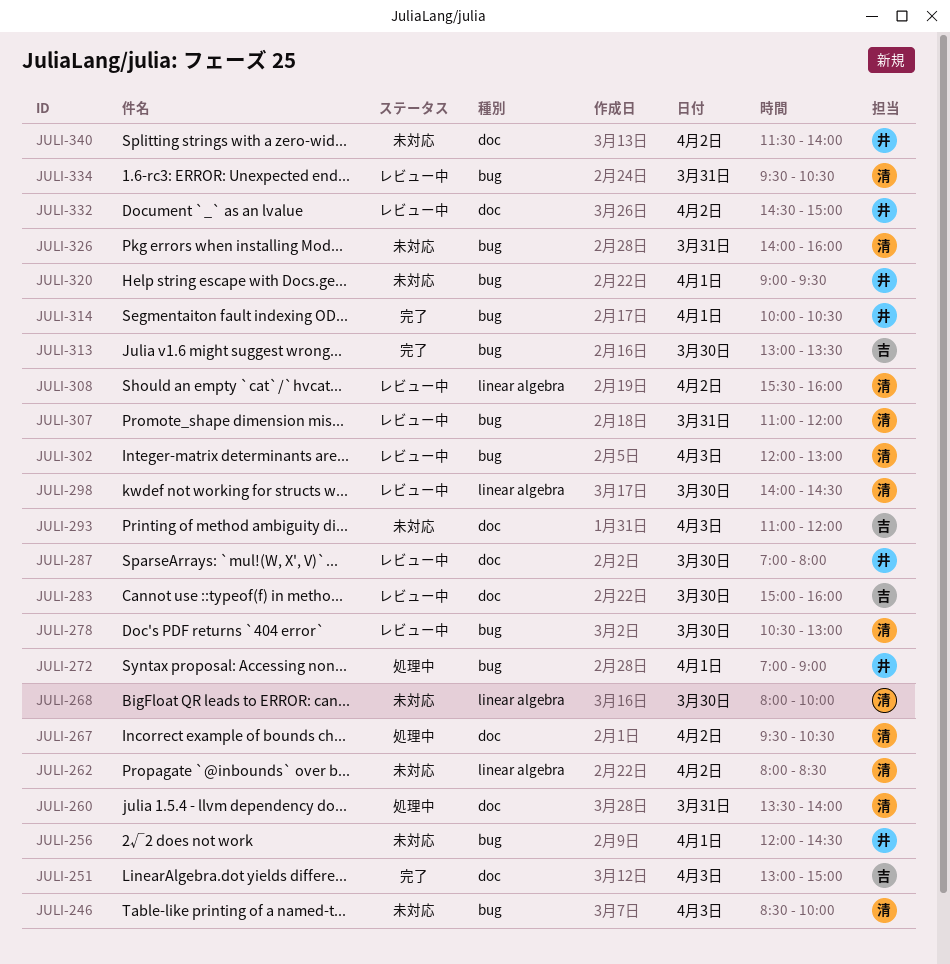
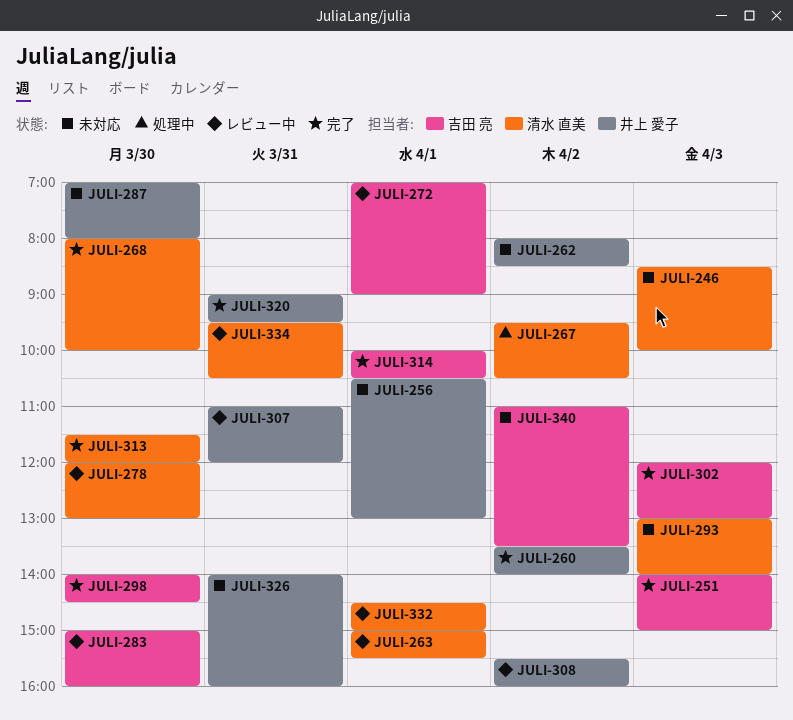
JULI-251, begins: 13:00 -> 14:00
JULI-256, begins: 12:00 -> 10:30
JULI-256, ends: 14:30 -> 13:00
JULI-260, status: 処理中 -> 完了
JULI-260, owner: 清水 直美 -> 井上 愛子
JULI-260, day: Mar 31 -> Apr 2
JULI-262, owner: 清水 直美 -> 井上 愛子
JULI-263: none -> present
JULI-268, status: 未対応 -> 完了
JULI-272, status: 処理中 -> レビュー中
JULI-272, owner: 井上 愛子 -> 吉田 亮
JULI-278, begins: 10:30 -> 12:00
JULI-287, status: レビュー中 -> 未対応
JULI-293, owner: 吉田 亮 -> 清水 直美
JULI-293, begins: 11:00 -> 13:00
JULI-293, ends: 12:00 -> 14:00
JULI-298, status: レビュー中 -> 完了
JULI-298, owner: 清水 直美 -> 吉田 亮
JULI-302, status: レビュー中 -> 完了
JULI-302, owner: 清水 直美 -> 吉田 亮
JULI-307, owner: 清水 直美 -> 井上 愛子
JULI-308, owner: 清水 直美 -> 井上 愛子
JULI-313, owner: 吉田 亮 -> 清水 直美
JULI-313, begins: 13:00 -> 11:30
JULI-313, ends: 13:30 -> 12:00
JULI-314, owner: 井上 愛子 -> 吉田 亮
JULI-320, status: 未対応 -> 完了
JULI-320, day: Apr 1 -> Mar 31
JULI-326, owner: 清水 直美 -> 井上 愛子
JULI-332, owner: 井上 愛子 -> 清水 直美
JULI-332, day: Apr 2 -> Apr 1
JULI-340, owner: 井上 愛子 -> 吉田 亮
JULI-340, begins: 11:30 -> 11:00
JULI-340, ends: 14:00 -> 13:30

